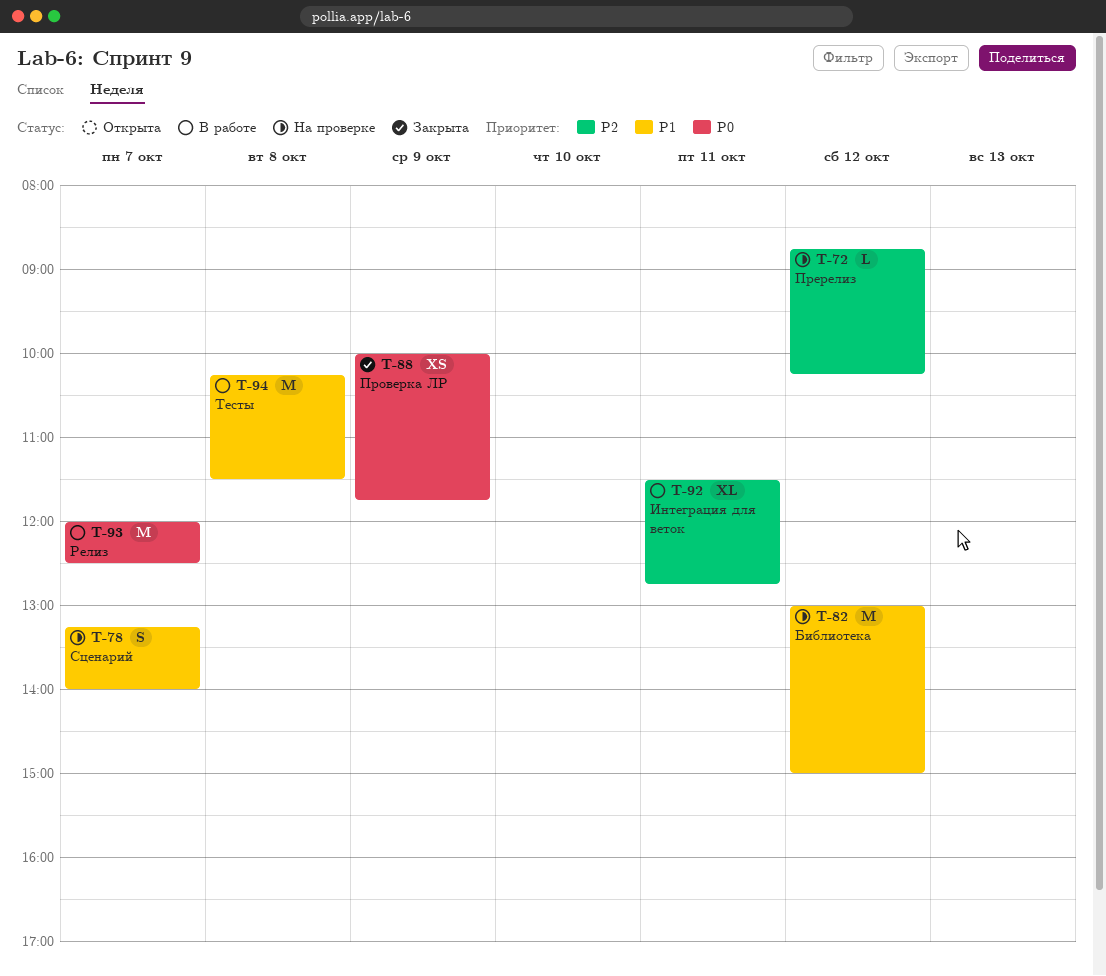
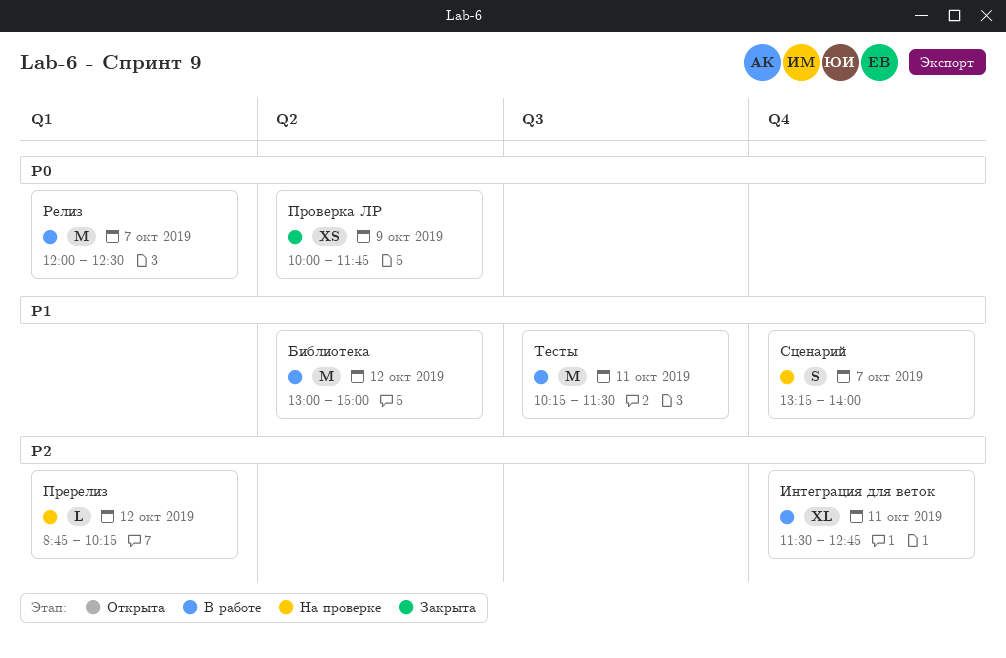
Библиотека, status: На проверке -> В работе
Тесты, day: Oct 8 -> Oct 11

